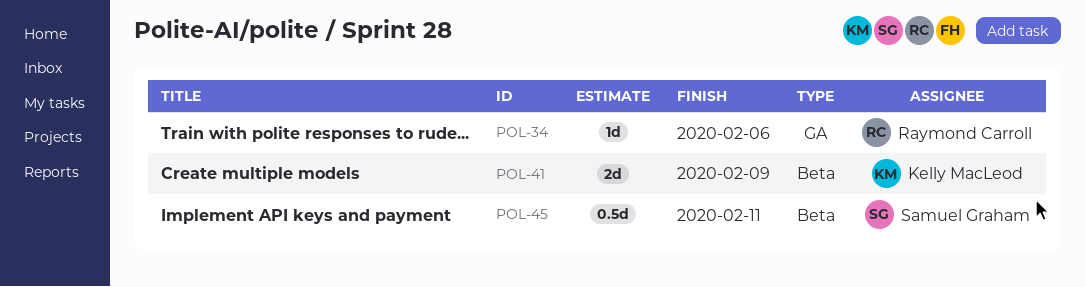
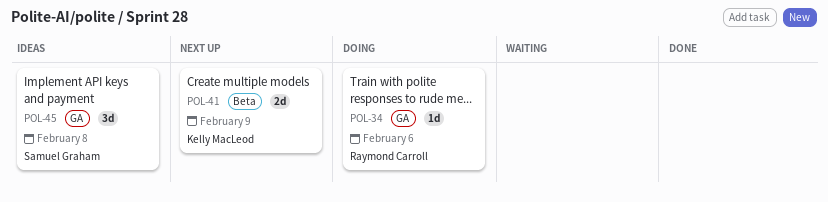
POL-45, label: Beta -> GA
POL-45, estimate: 0.5d -> 3d
POL-45, due: Feb 11 -> Feb 8

